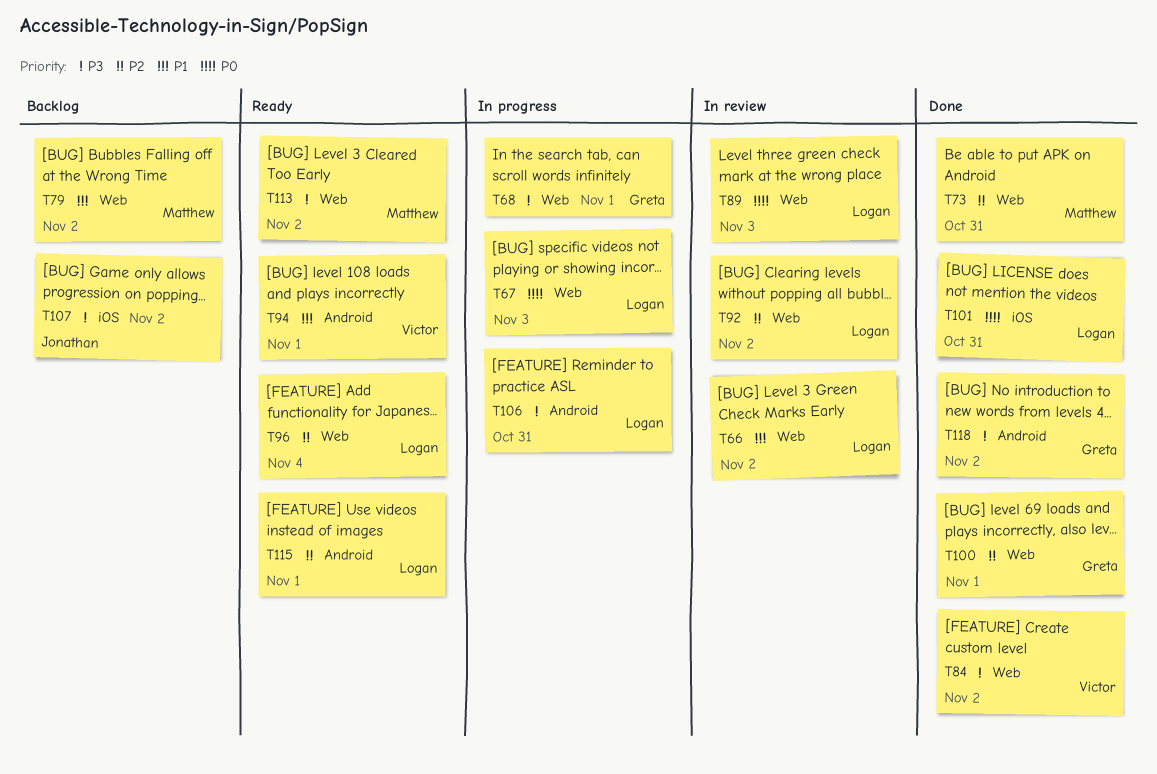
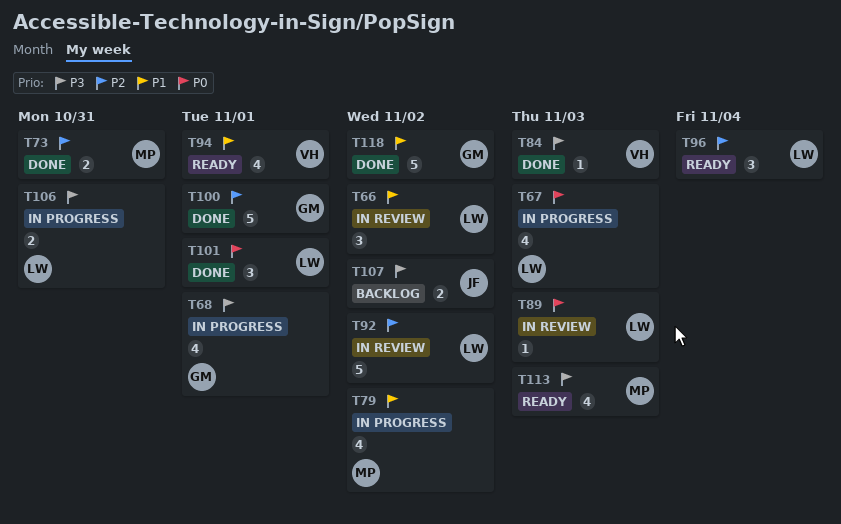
T79, status: Backlog -> In progress
T84, due: Nov 2 -> Nov 3
T101, due: Oct 31 -> Nov 1
T113, due: Nov 2 -> Nov 3
T115: present -> none
T118, priority: P3 -> P1

